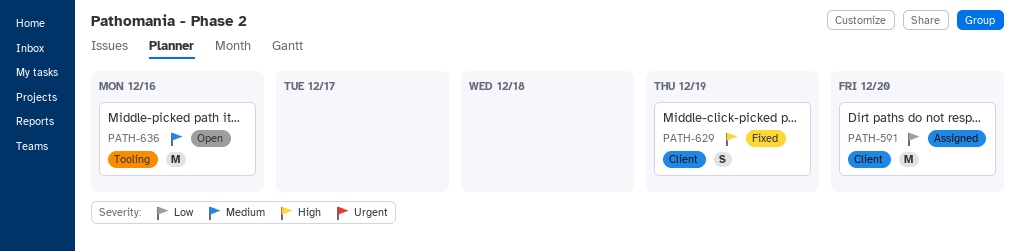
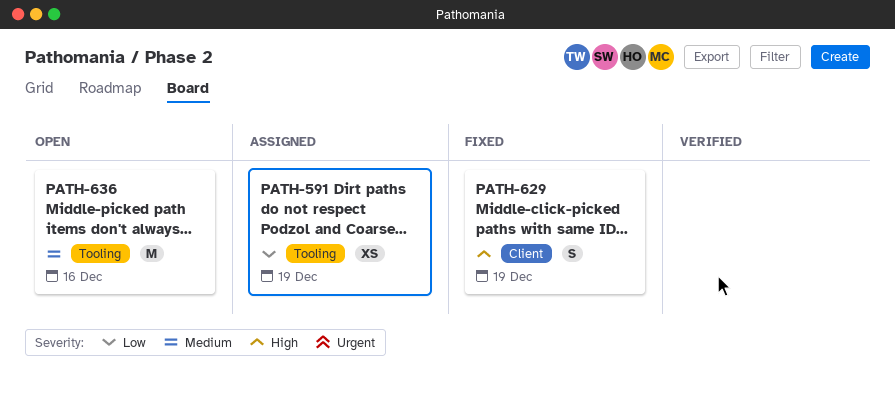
PATH-591, label: Client -> Tooling
PATH-591, estimate: M -> XS
PATH-591, due: Dec 20 -> Dec 19

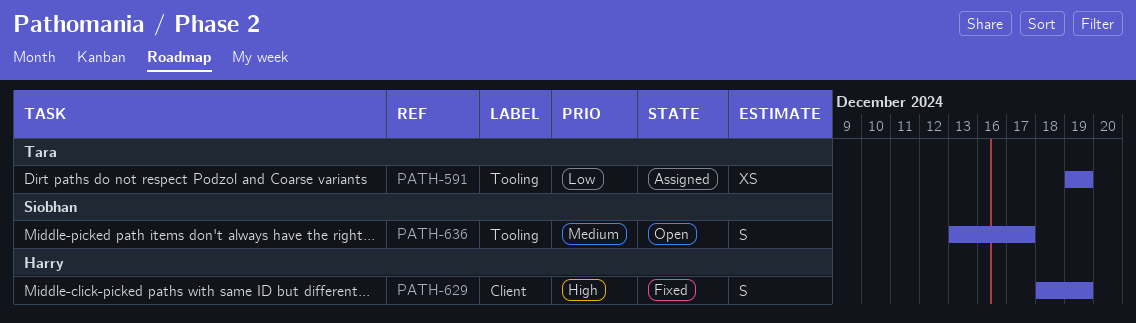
PATH-636, estimate: M -> S
PATH-636, due: Dec 16 -> Dec 17

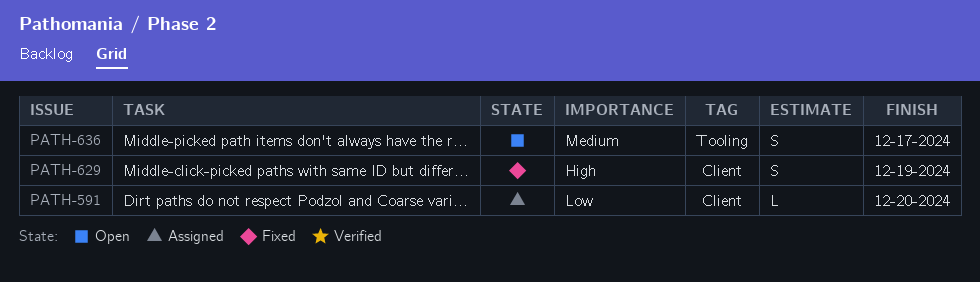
PATH-591, label: Tooling -> Client
PATH-591, estimate: XS -> L
PATH-591, due: Dec 19 -> Dec 20

